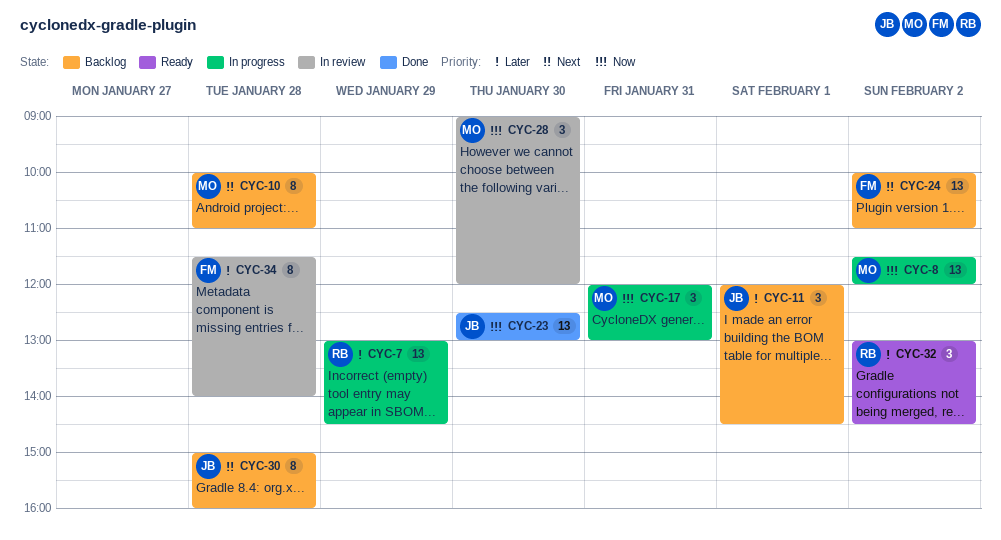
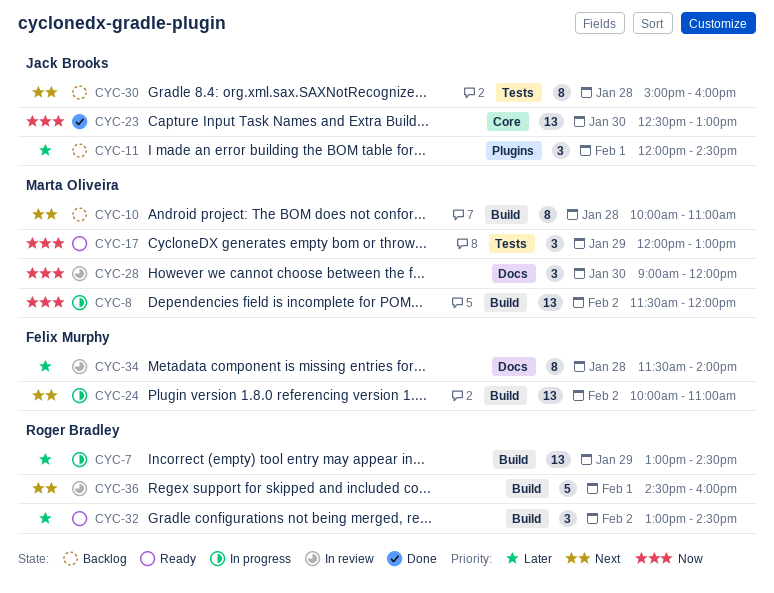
CYC-17, status: In progress -> Ready
CYC-17, day: Jan 31 -> Jan 29
CYC-24, status: Backlog -> In progress
CYC-36: none -> present

